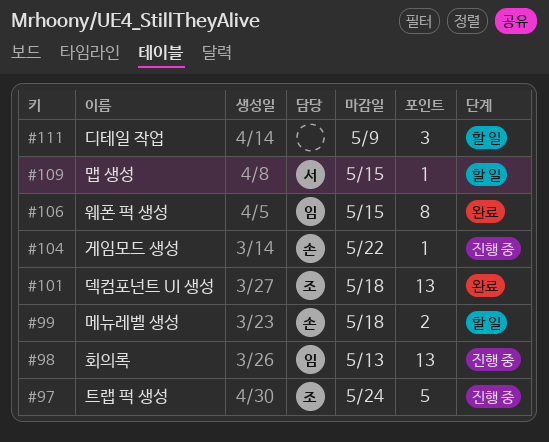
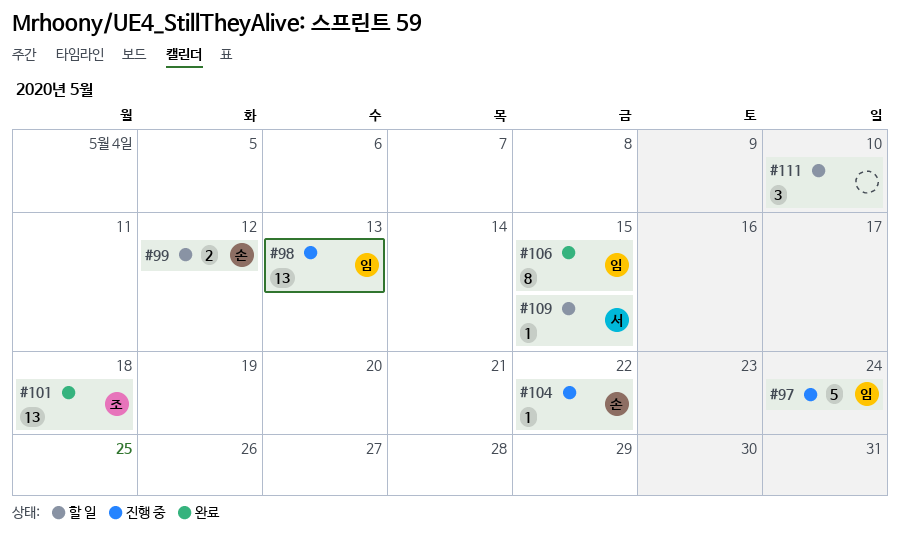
#97, owner: 조 -> 임
#99, due: May 18 -> May 12
#111, due: May 9 -> May 10

